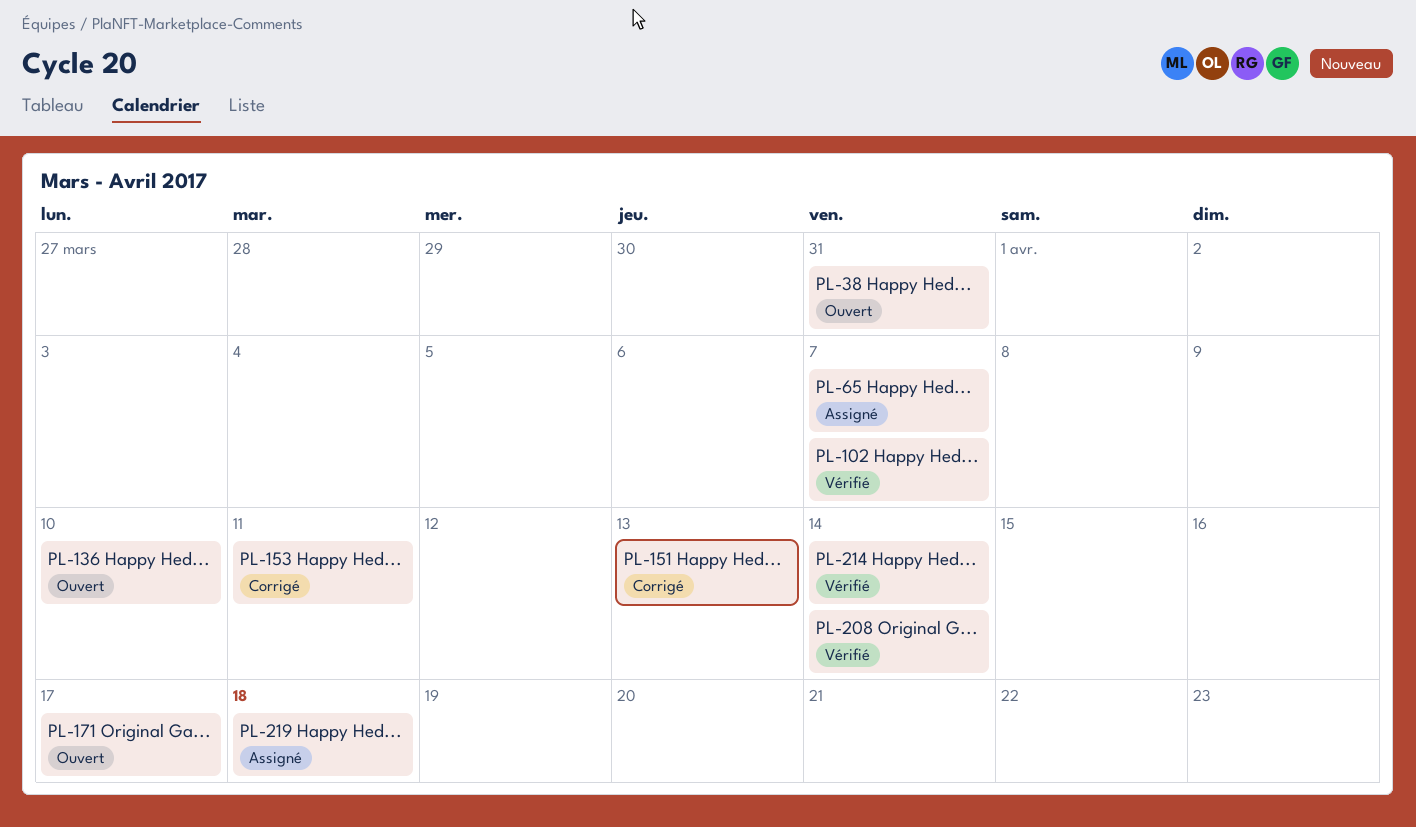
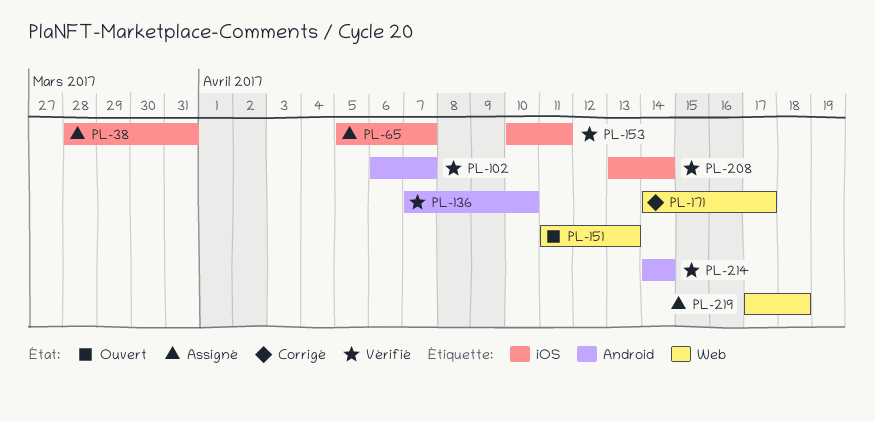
PL-38, status: Ouvert -> Assigné
PL-136, status: Ouvert -> Vérifié
PL-151, status: Corrigé -> Ouvert
PL-153, status: Corrigé -> Vérifié
PL-171, status: Ouvert -> Corrigé

